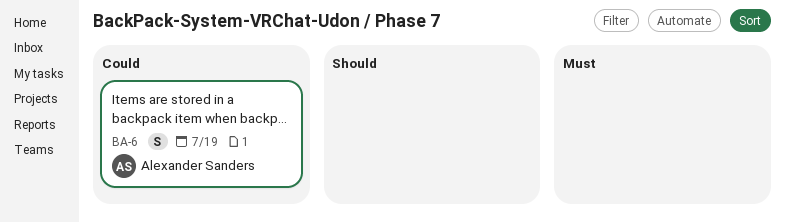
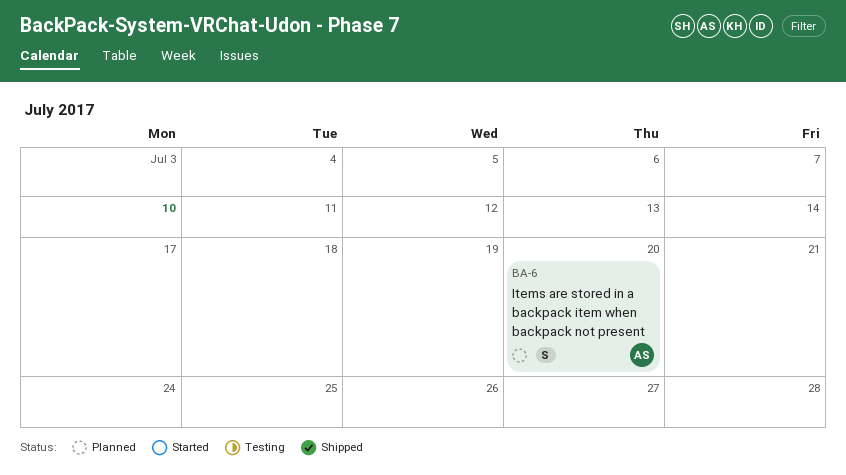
BA-6, due: Jul 19 -> Jul 20

